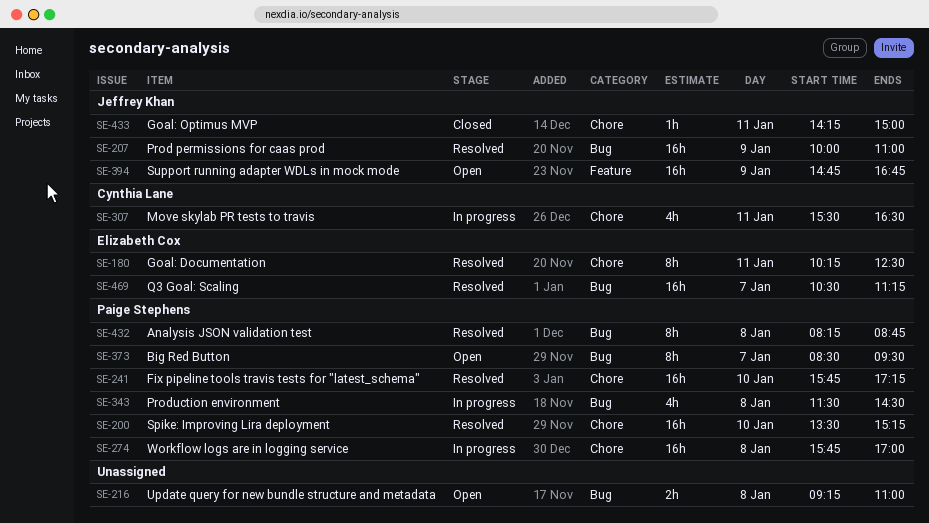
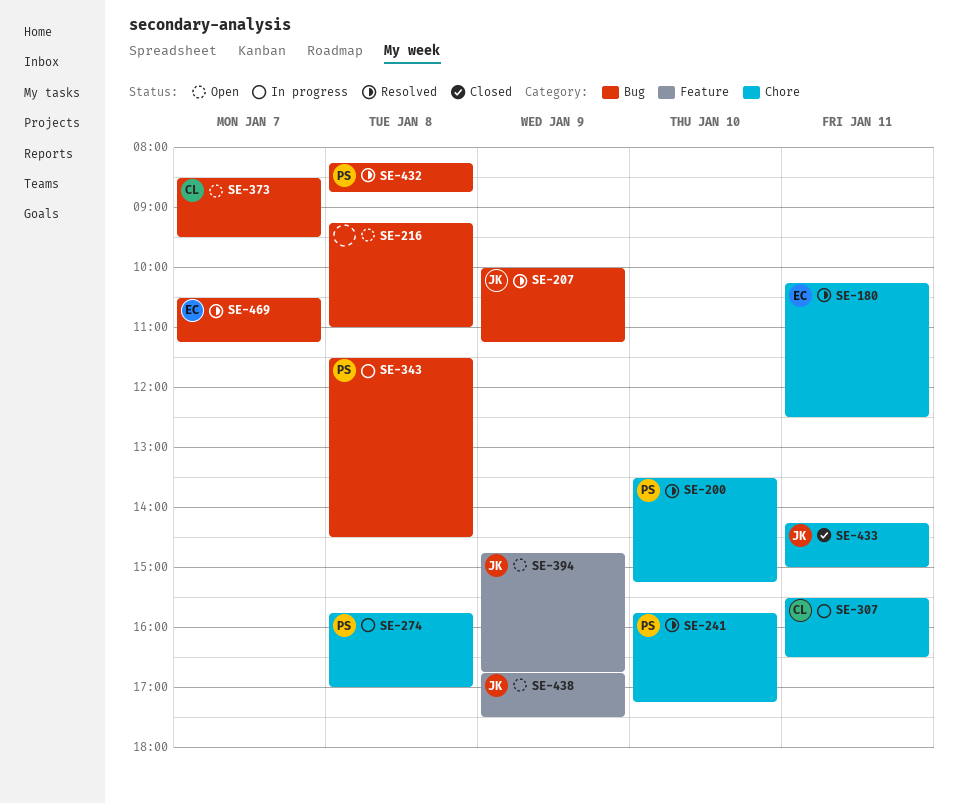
SE-207, ends: 11:00 -> 11:15
SE-373, owner: Paige Stephens -> Cynthia Lane
SE-438: none -> present

